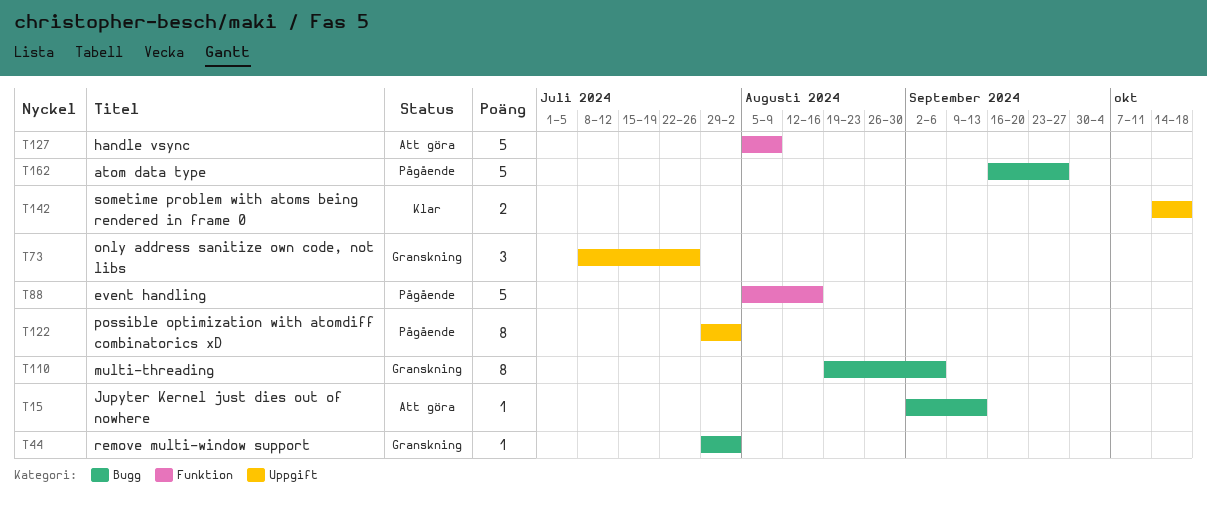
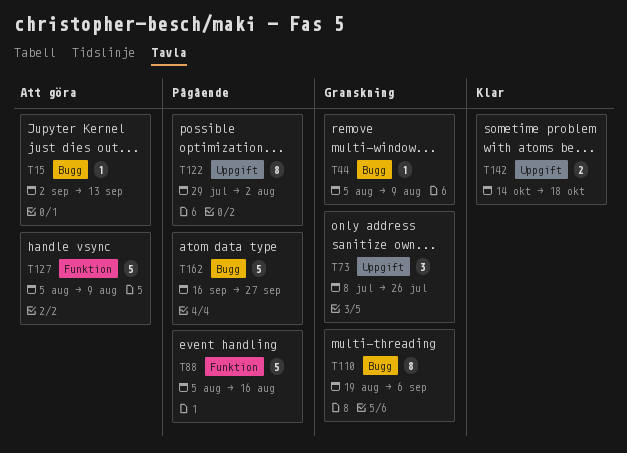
T44, start: Jul 29 -> Aug 5
T44, due: Aug 2 -> Aug 9

